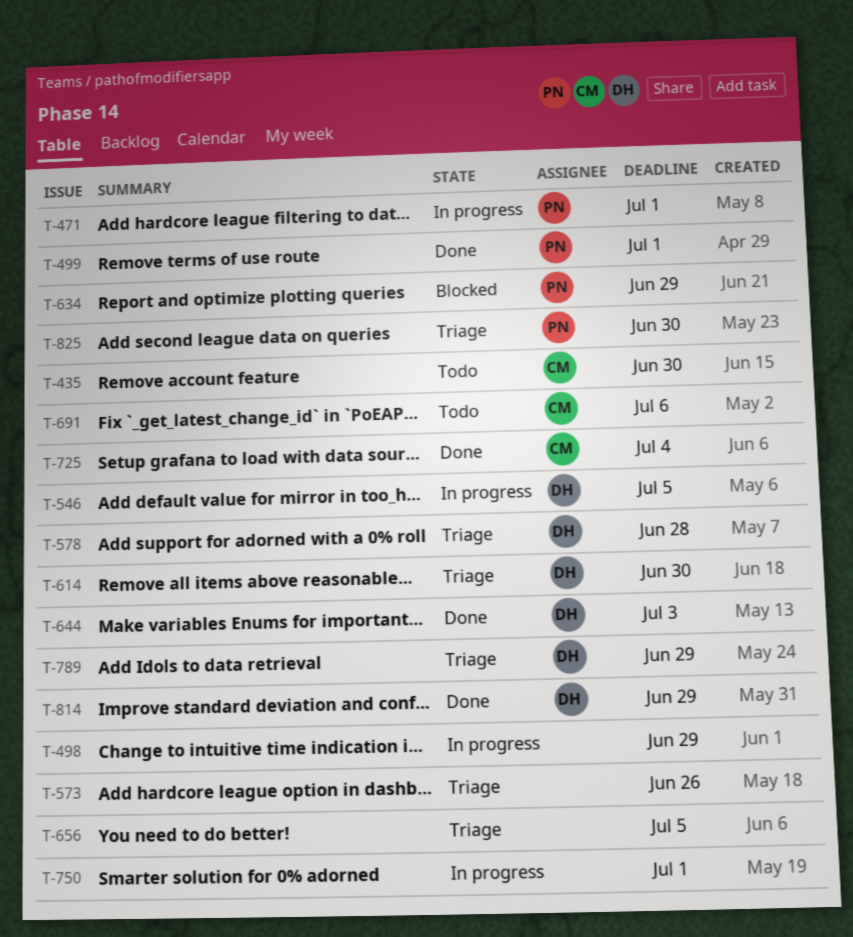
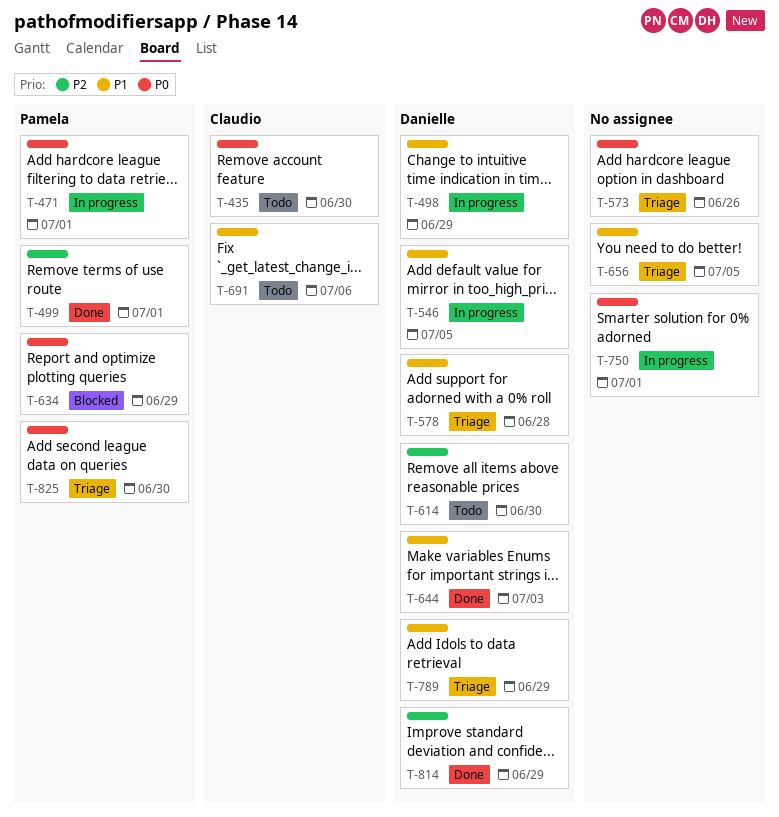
T-498, owner: none -> Danielle
T-614, status: Triage -> Todo
T-725: present -> none

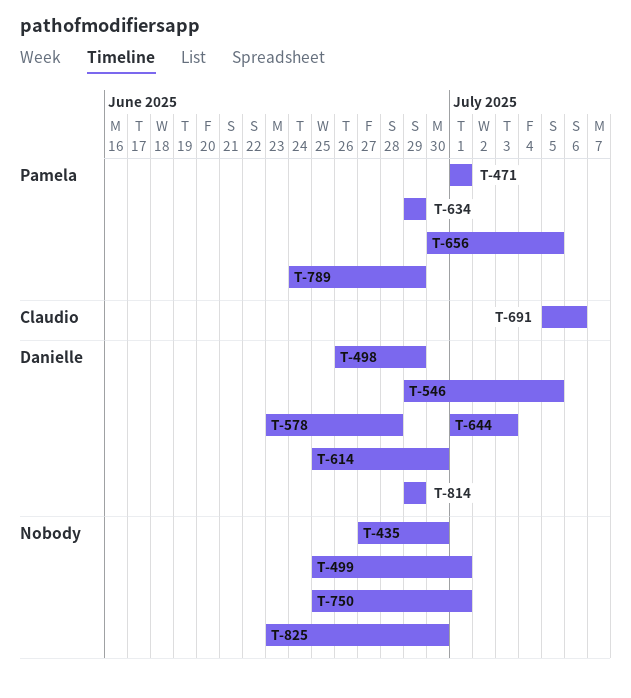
T-435, owner: Claudio -> none
T-499, owner: Pamela -> none
T-573: present -> none
T-656, owner: none -> Pamela
T-789, owner: Danielle -> Pamela
T-825, owner: Pamela -> none

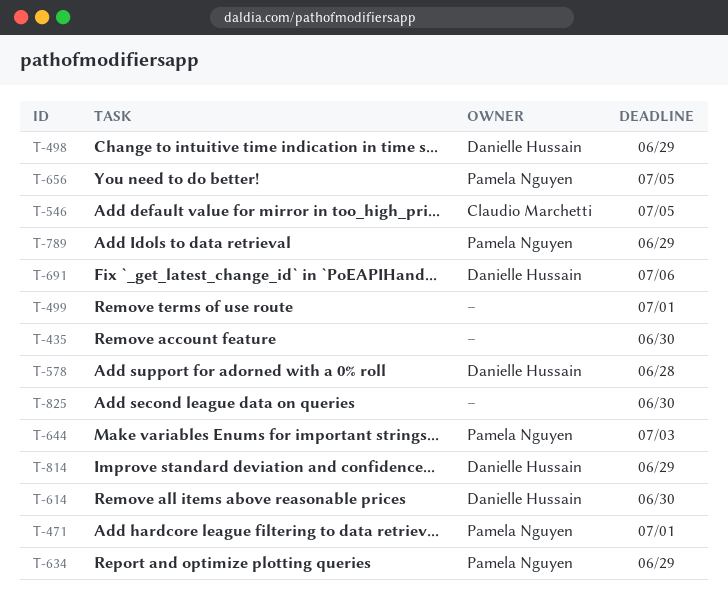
T-546, owner: Danielle Hussain -> Claudio Marchetti
T-644, owner: Danielle Hussain -> Pamela Nguyen
T-691, owner: Claudio Marchetti -> Danielle Hussain
T-750: present -> none

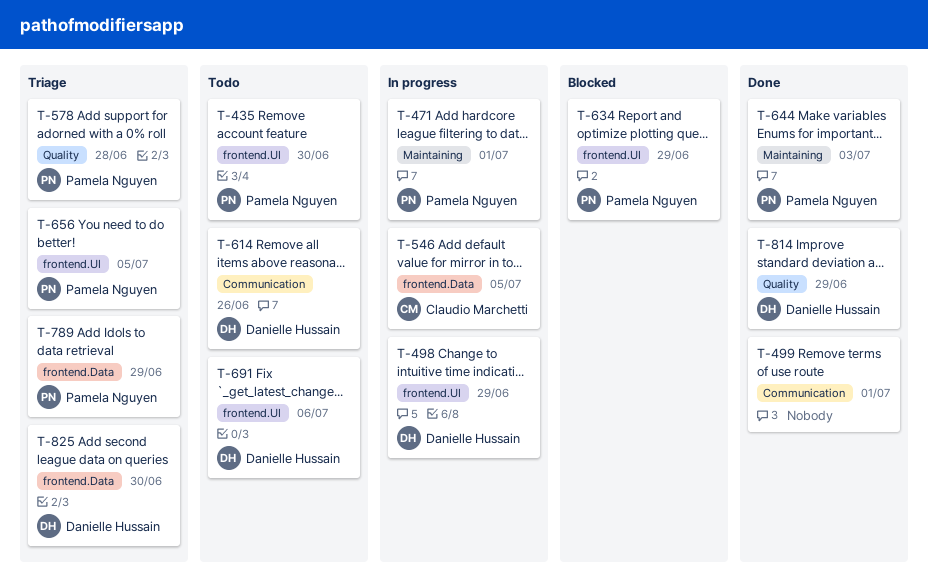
T-435, owner: none -> Pamela Nguyen
T-578, owner: Danielle Hussain -> Pamela Nguyen
T-614, due: Jun 30 -> Jun 26
T-825, owner: none -> Danielle Hussain

